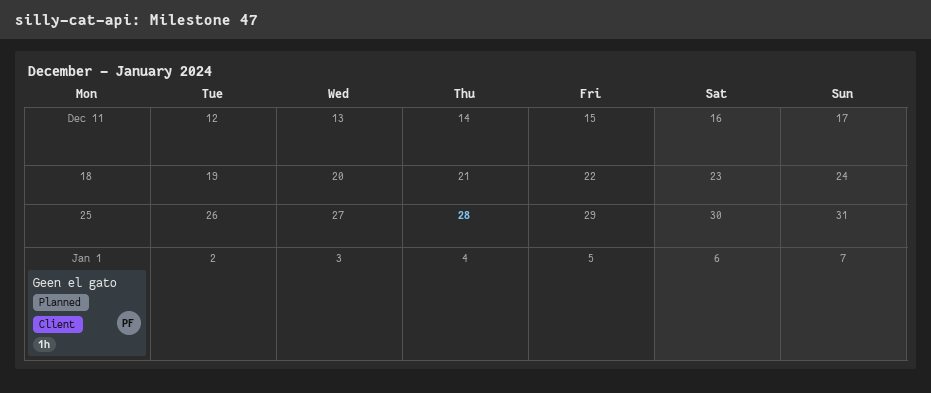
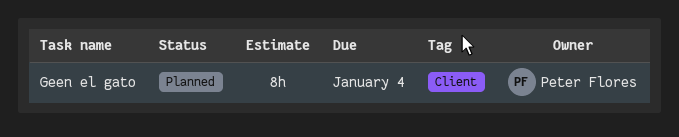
Geen el gato, estimate: 1h -> 8h
Geen el gato, due: Jan 1 -> Jan 4

